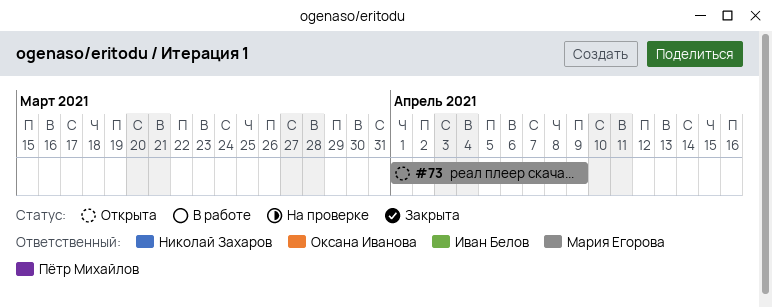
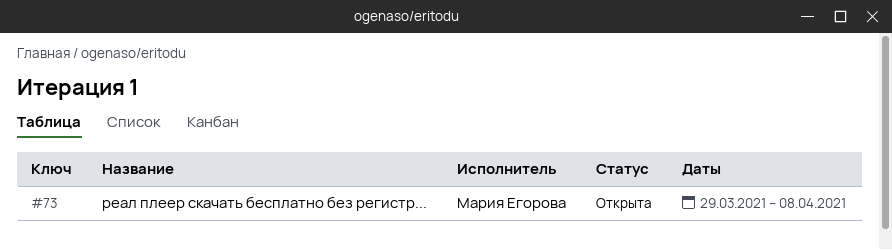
#73, start: Apr 1 -> Mar 29
#73, due: Apr 9 -> Apr 8

